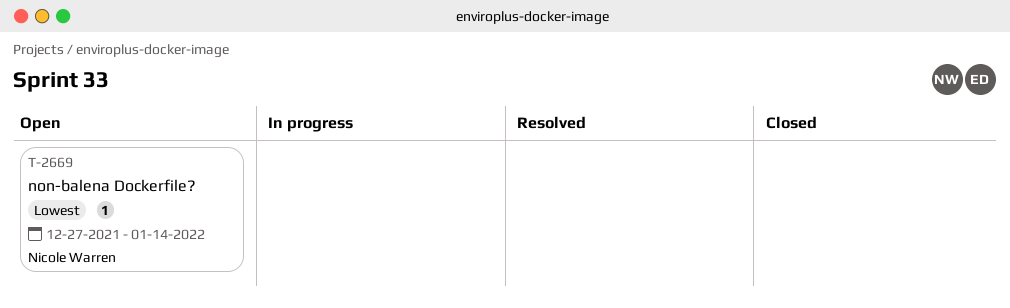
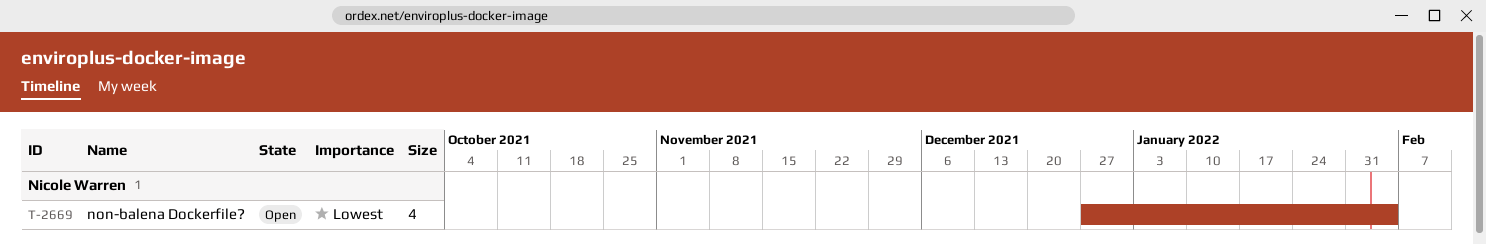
T-2669, estimate: 1 -> 4
T-2669, due: Jan 14 -> Feb 4

